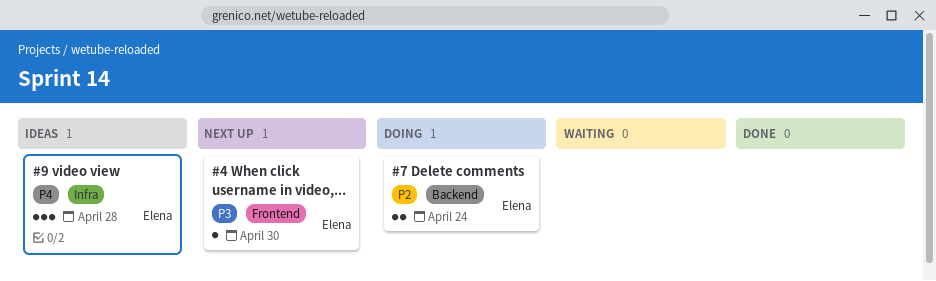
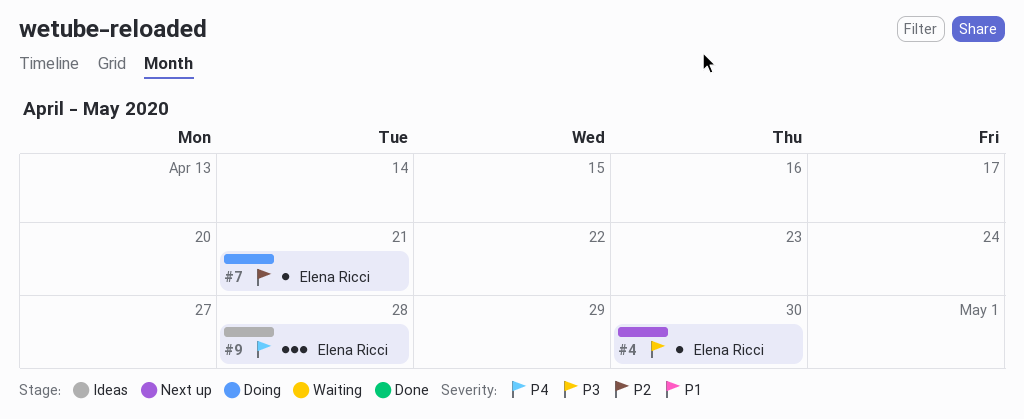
#7, estimate: 2 -> 1
#7, due: Apr 24 -> Apr 21

